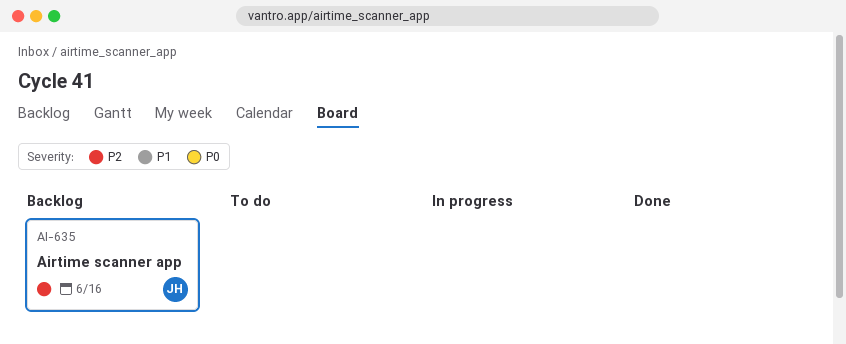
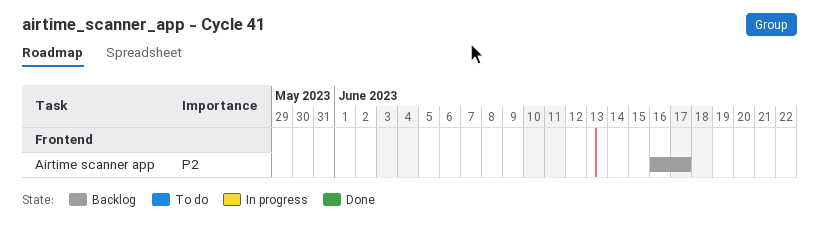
Airtime scanner app, due: Jun 16 -> Jun 17

